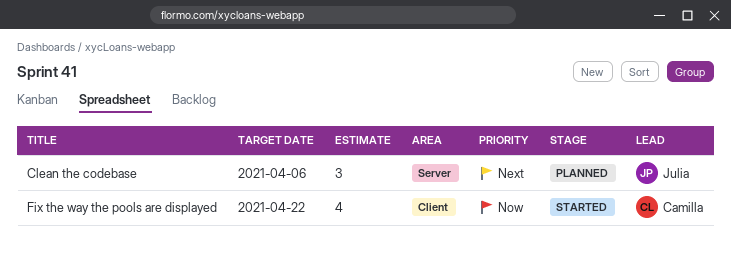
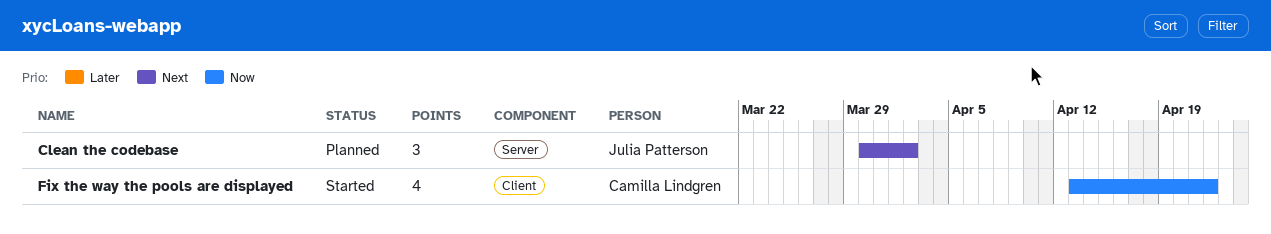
Clean the codebase, due: Apr 6 -> Apr 2

